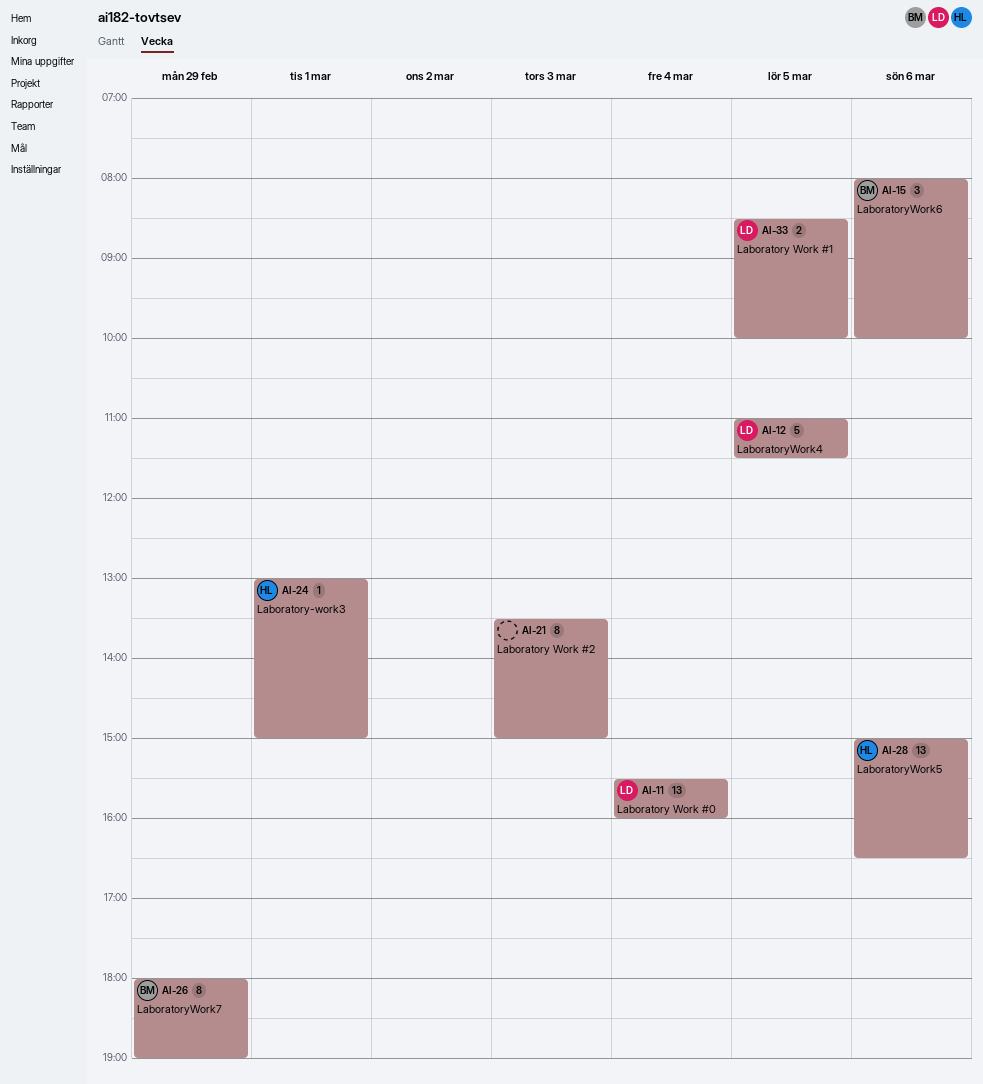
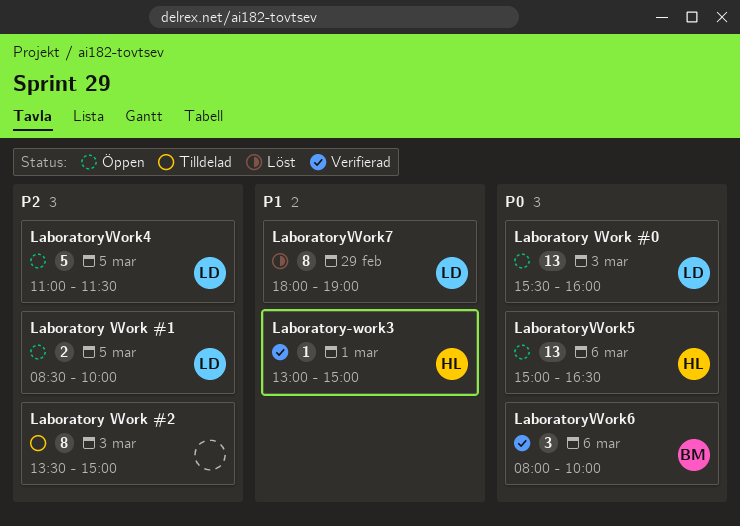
Laboratory Work #0, day: Mar 4 -> Mar 3
LaboratoryWork7, owner: BM -> LD

